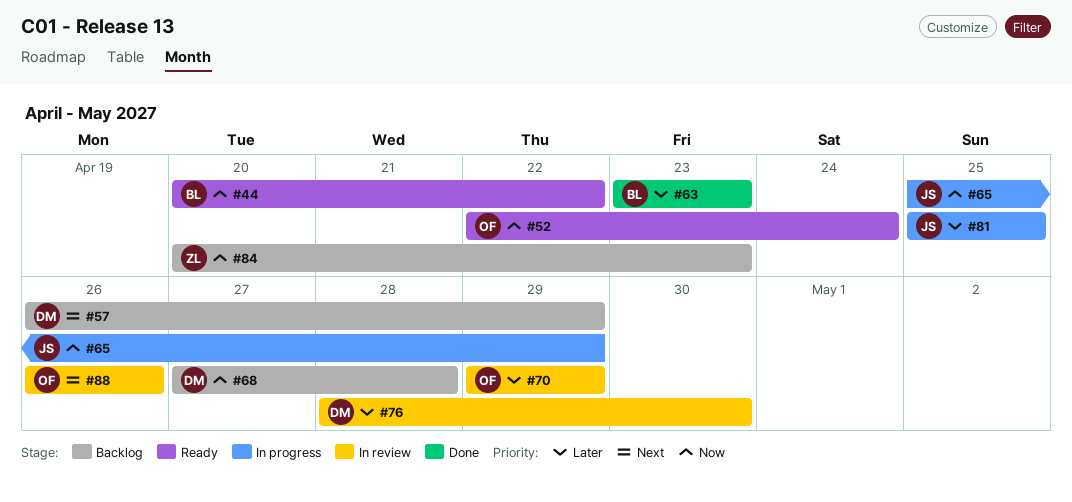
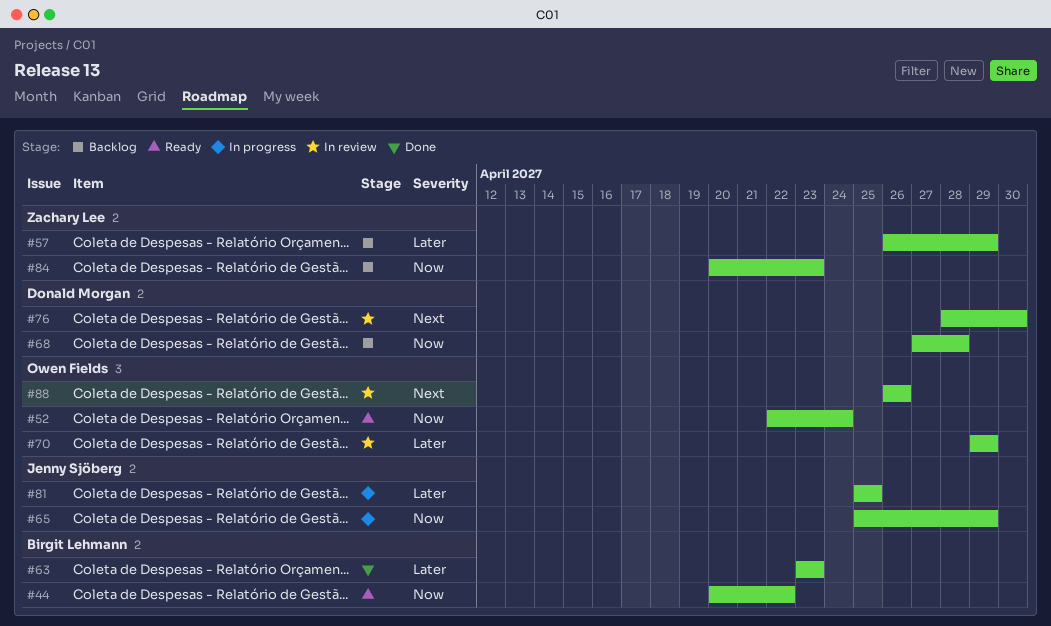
#57, owner: Donald Morgan -> Zachary Lee
#57, priority: Next -> Later
#76, priority: Later -> Next

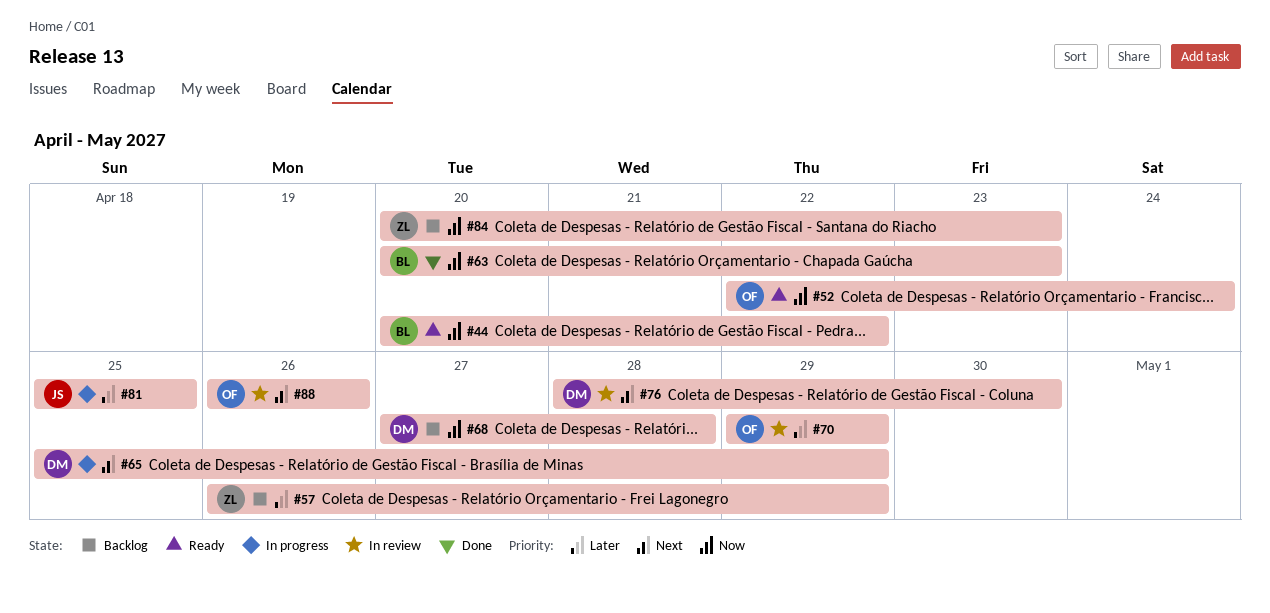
#63, priority: Later -> Now
#63, start: Apr 23 -> Apr 20
#65, owner: Jenny Sjöberg -> Donald Morgan
#65, priority: Now -> Next

